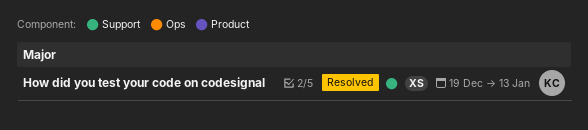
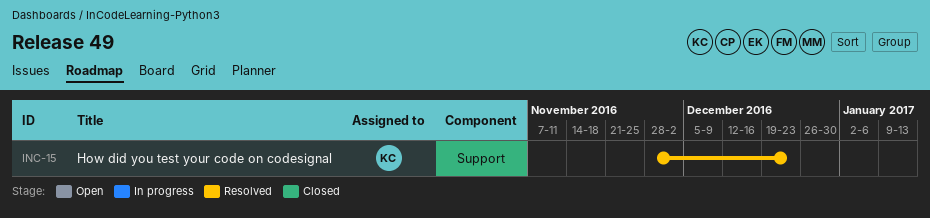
How did you test your code on codesignal, start: Dec 19 -> Nov 28
How did you test your code on codesignal, due: Jan 13 -> Dec 23

